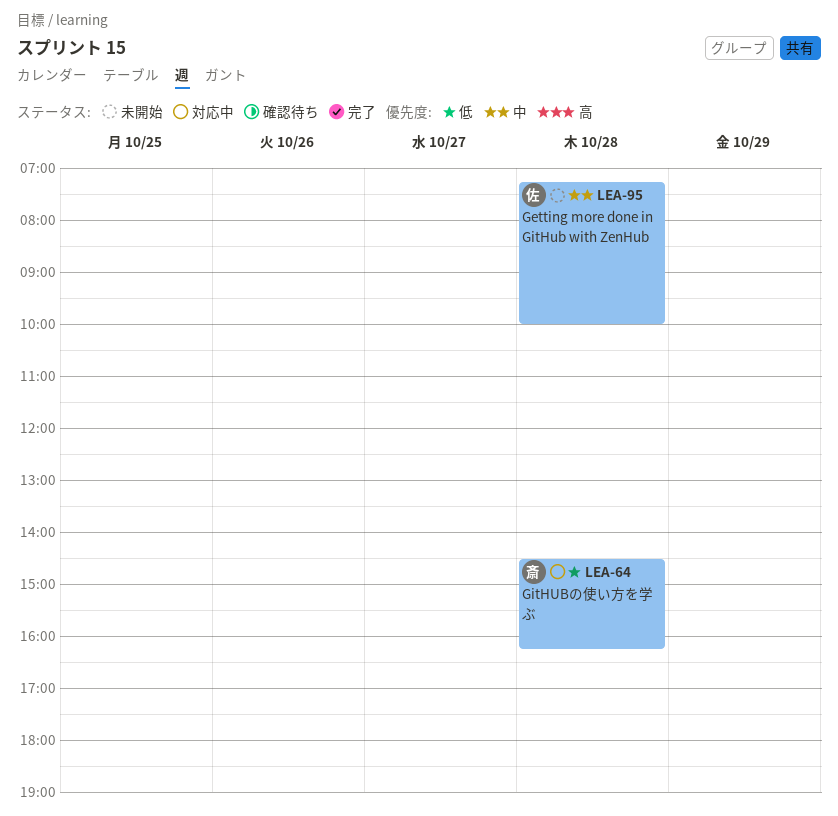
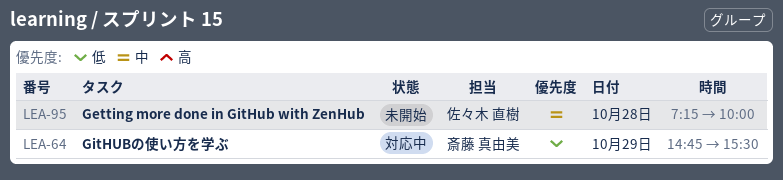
LEA-64, day: Oct 28 -> Oct 29
LEA-64, begins: 14:30 -> 14:45
LEA-64, ends: 16:15 -> 15:30

